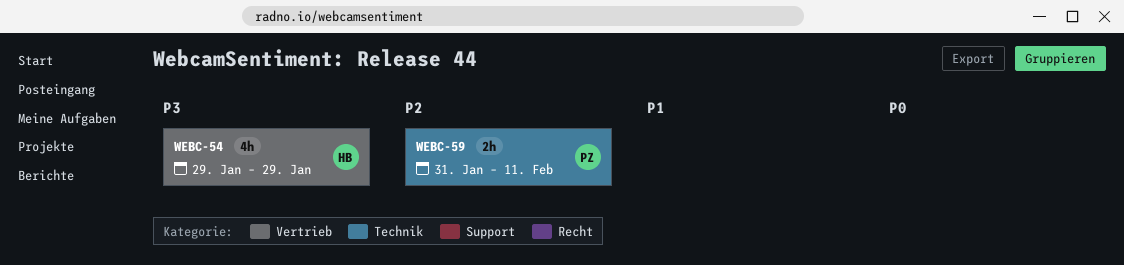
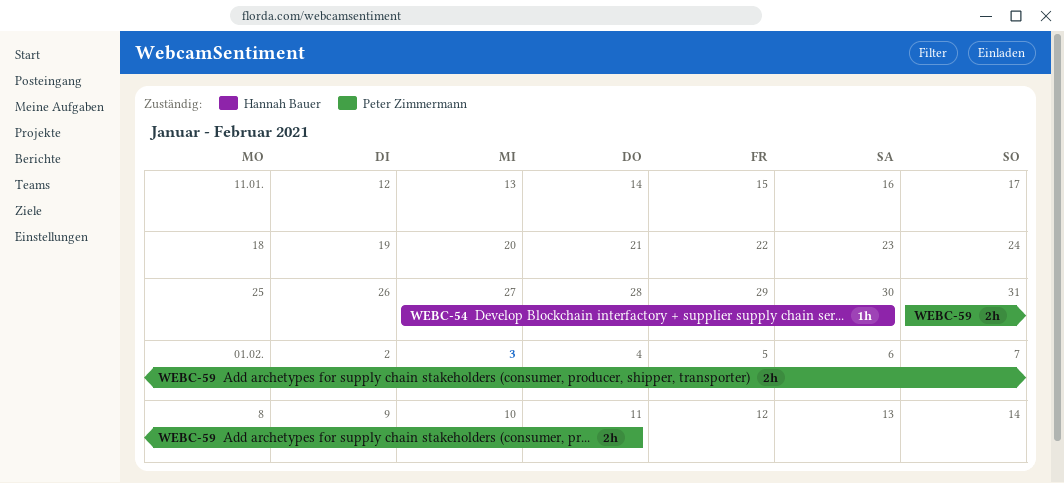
WEBC-54, estimate: 4h -> 1h
WEBC-54, start: Jan 29 -> Jan 27
WEBC-54, due: Jan 29 -> Jan 30

